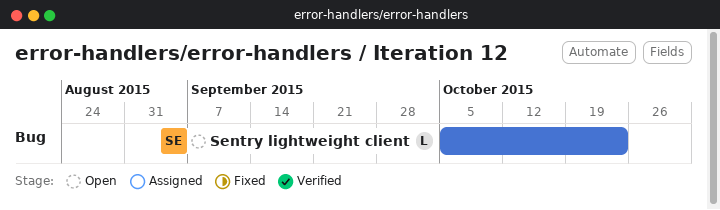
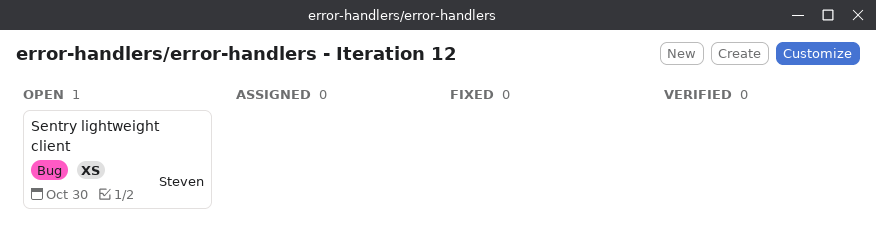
Sentry lightweight client, estimate: L -> XS
Sentry lightweight client, due: Oct 23 -> Oct 30

